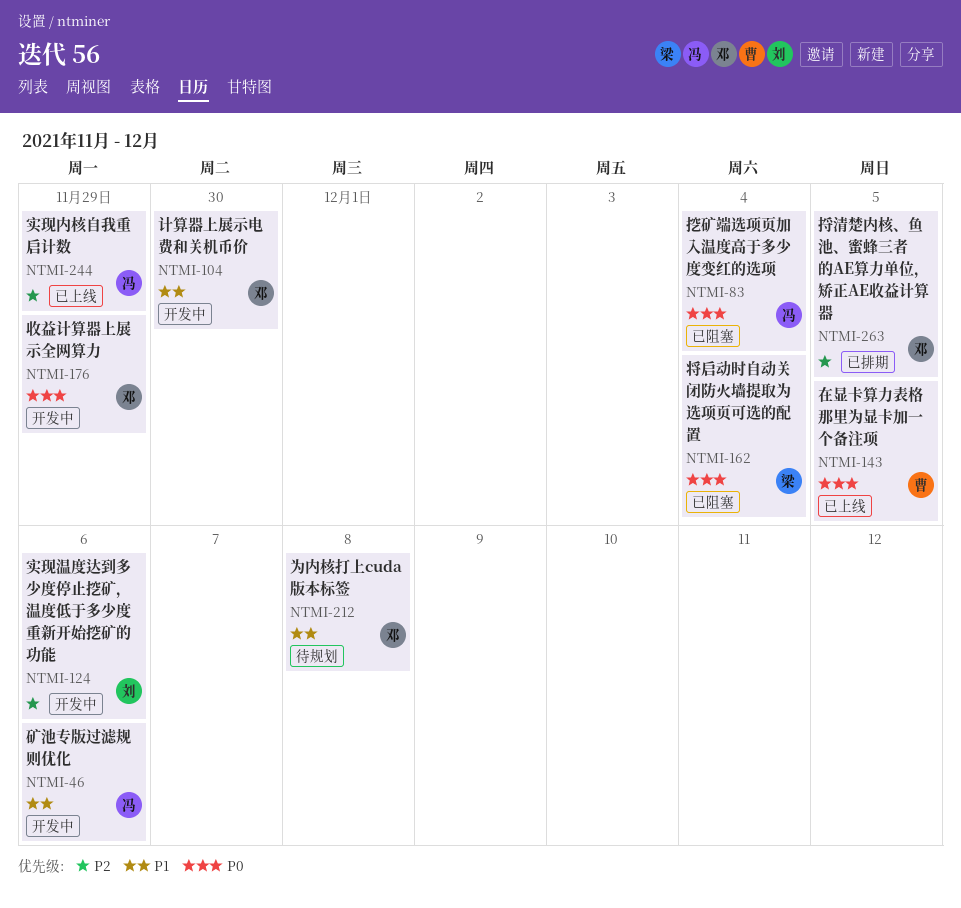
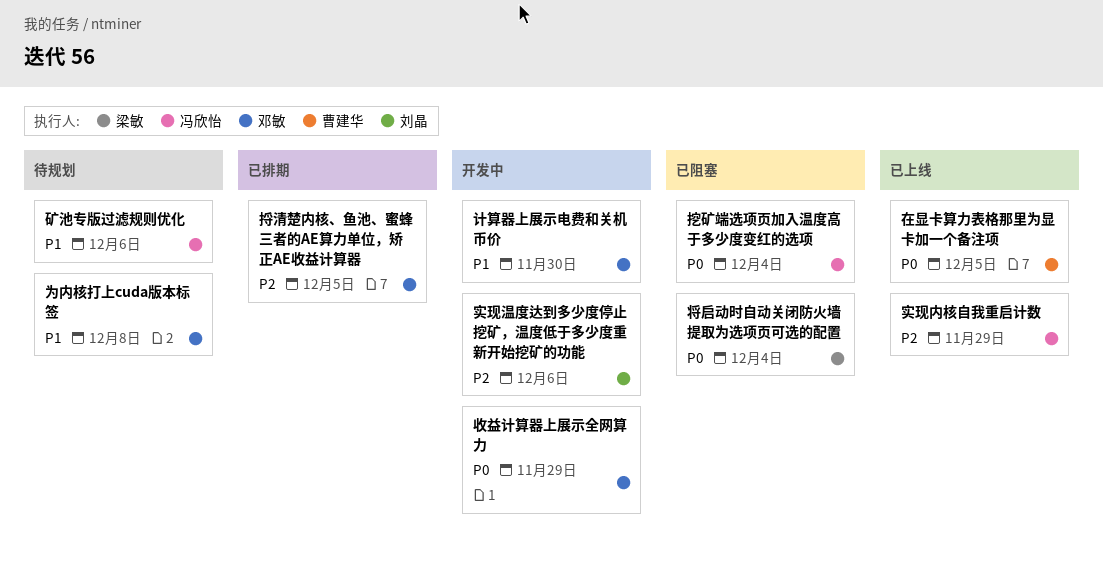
矿池专版过滤规则优化, status: 开发中 -> 待规划

